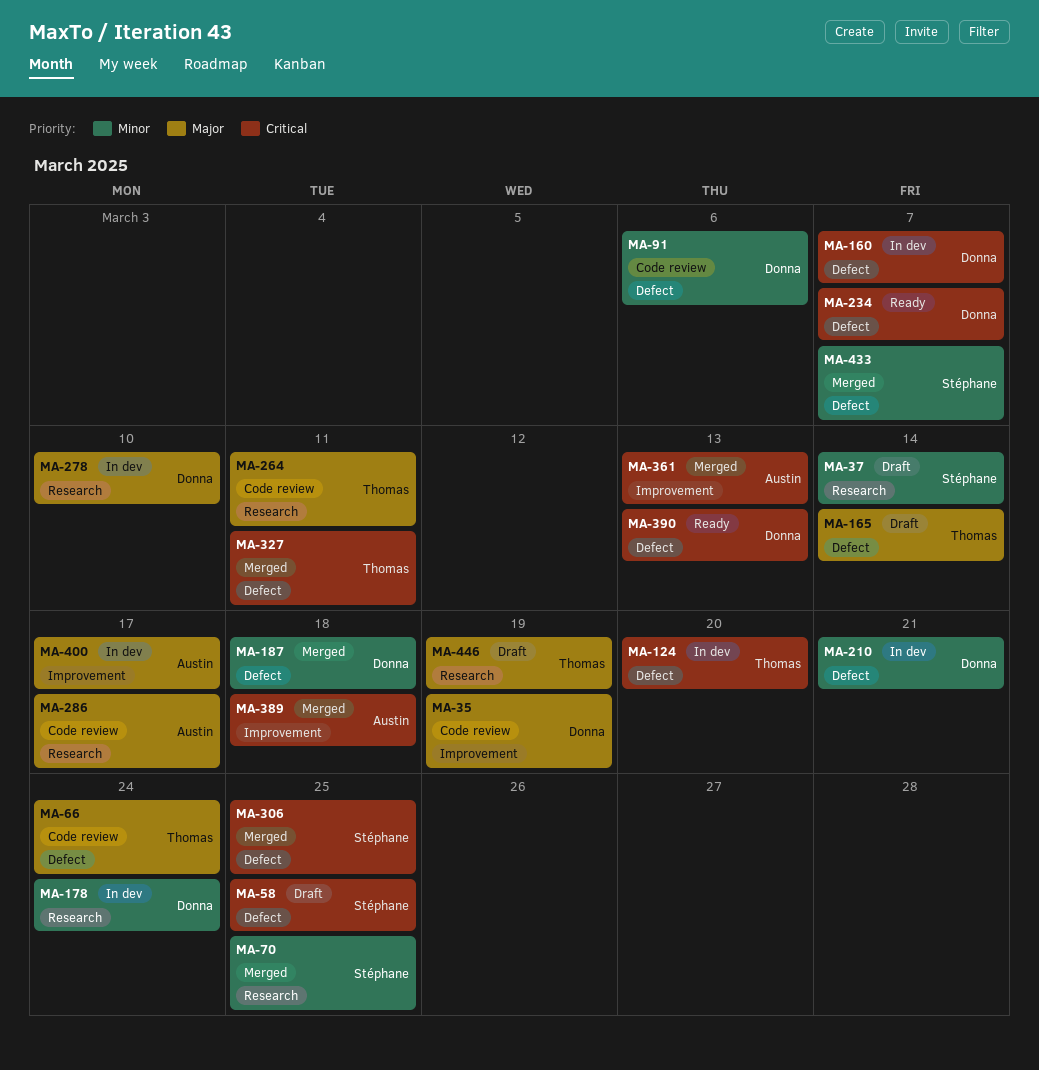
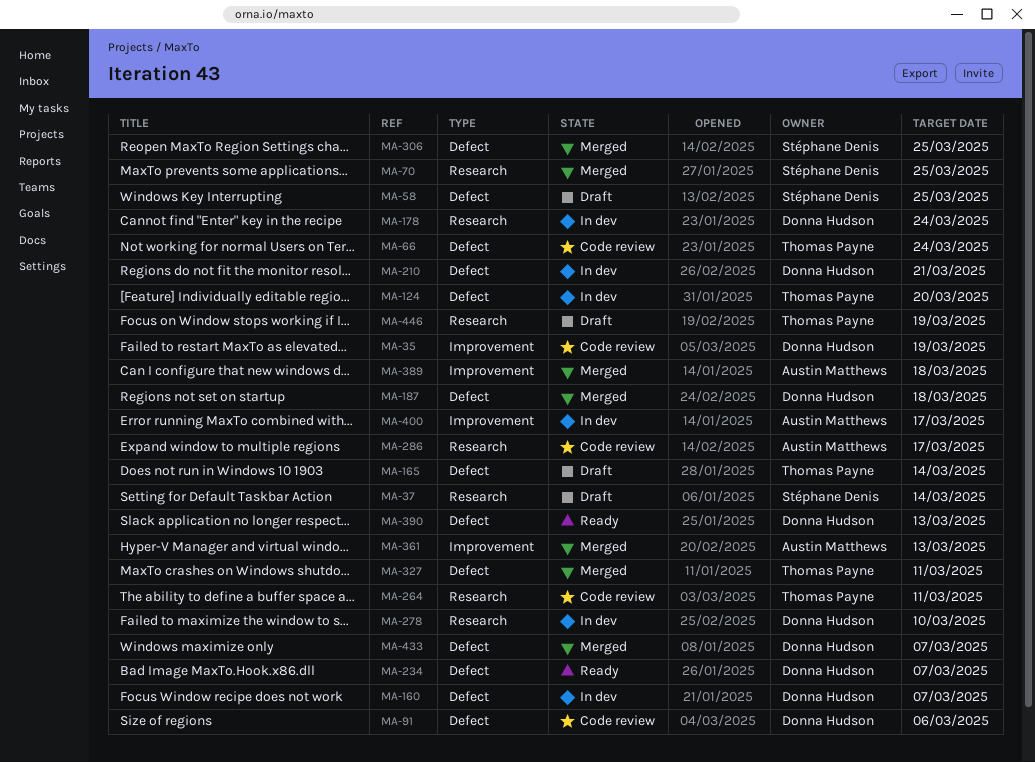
MA-433, owner: Stéphane Denis -> Donna Hudson

